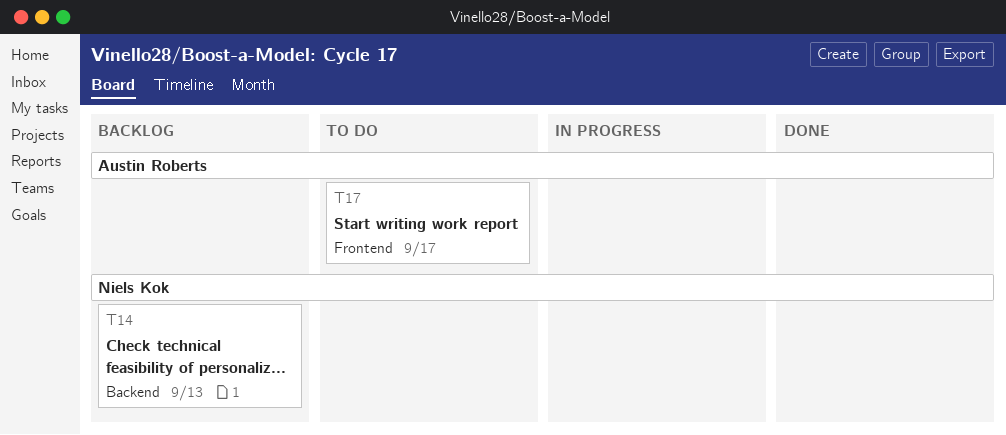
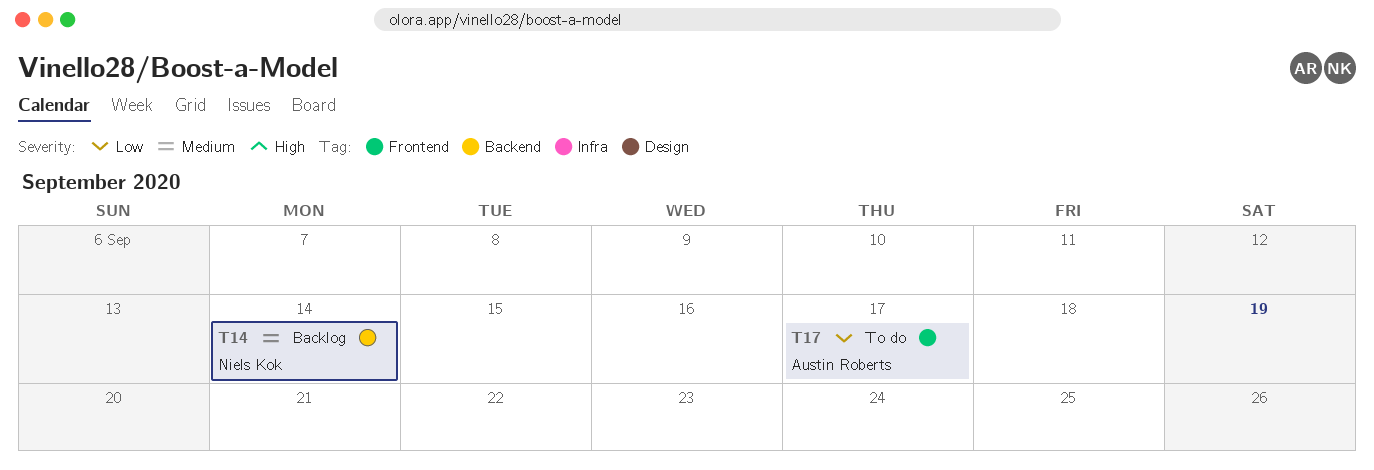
T14, due: Sep 13 -> Sep 14

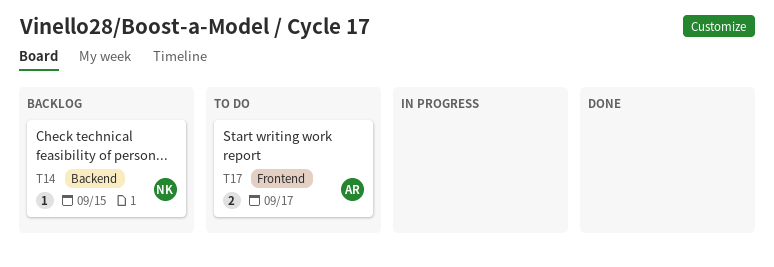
T14, due: Sep 14 -> Sep 15

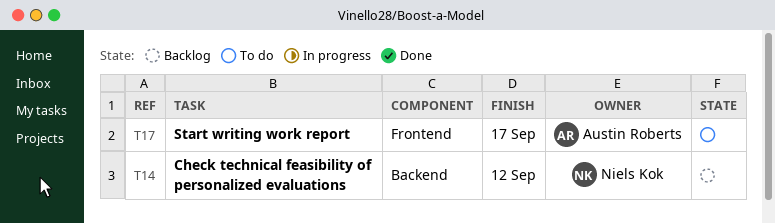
T14, due: Sep 15 -> Sep 12

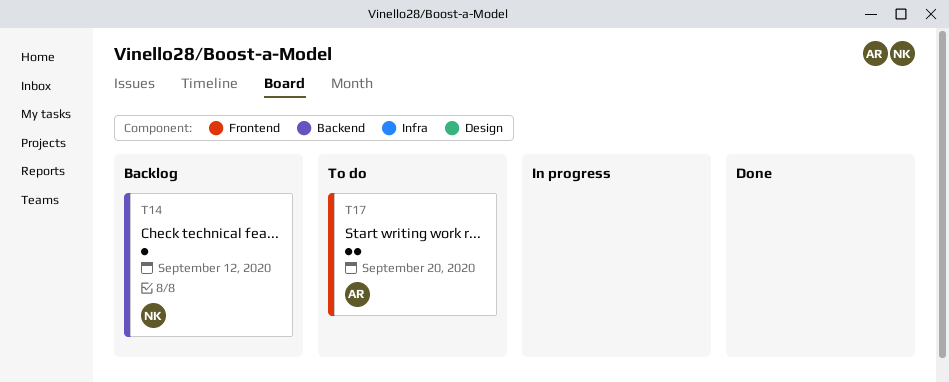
T17, due: Sep 17 -> Sep 20

